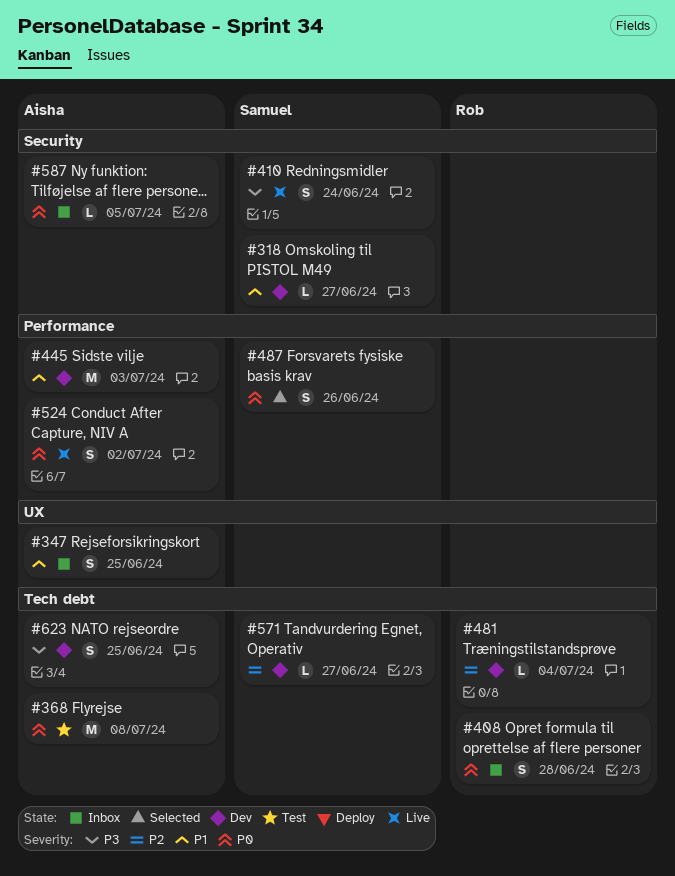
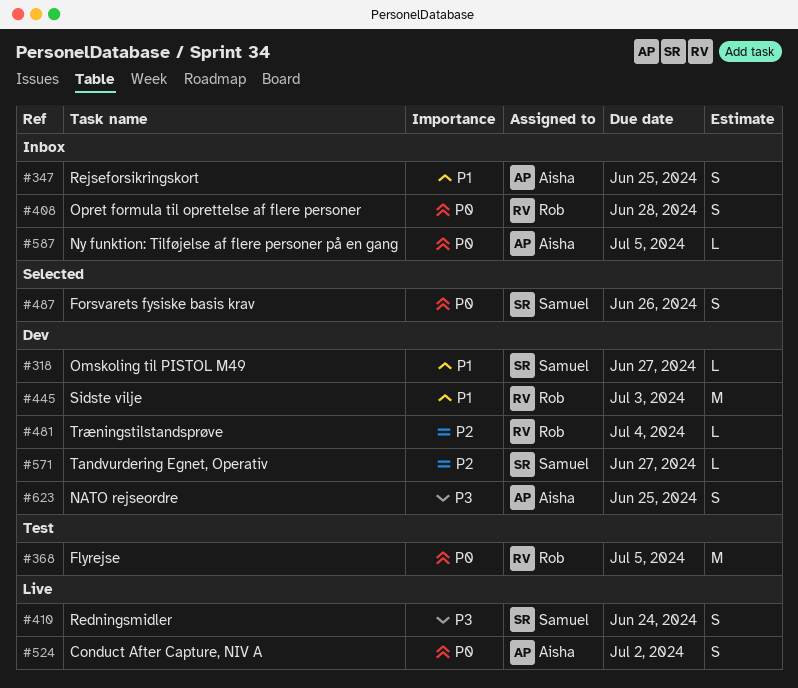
#368, owner: Aisha -> Rob
#368, due: Jul 8 -> Jul 5
#445, owner: Aisha -> Rob

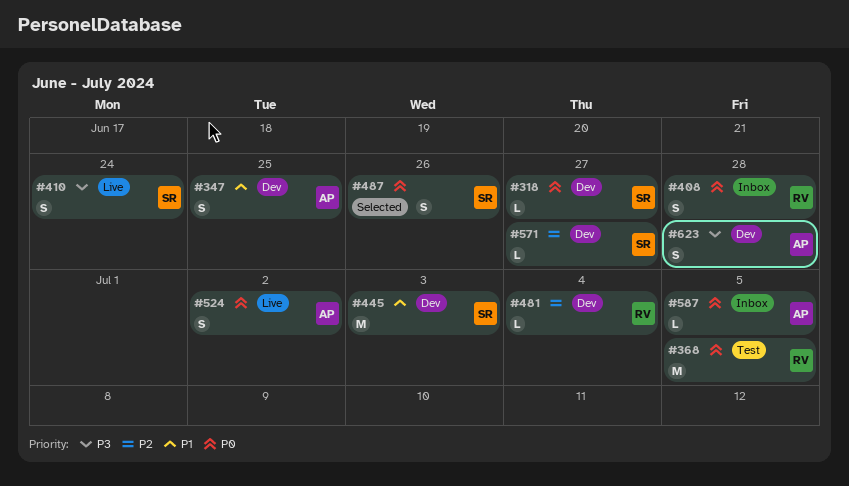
#318, priority: P1 -> P0
#347, status: Inbox -> Dev
#445, owner: Rob -> Samuel
#623, due: Jun 25 -> Jun 28

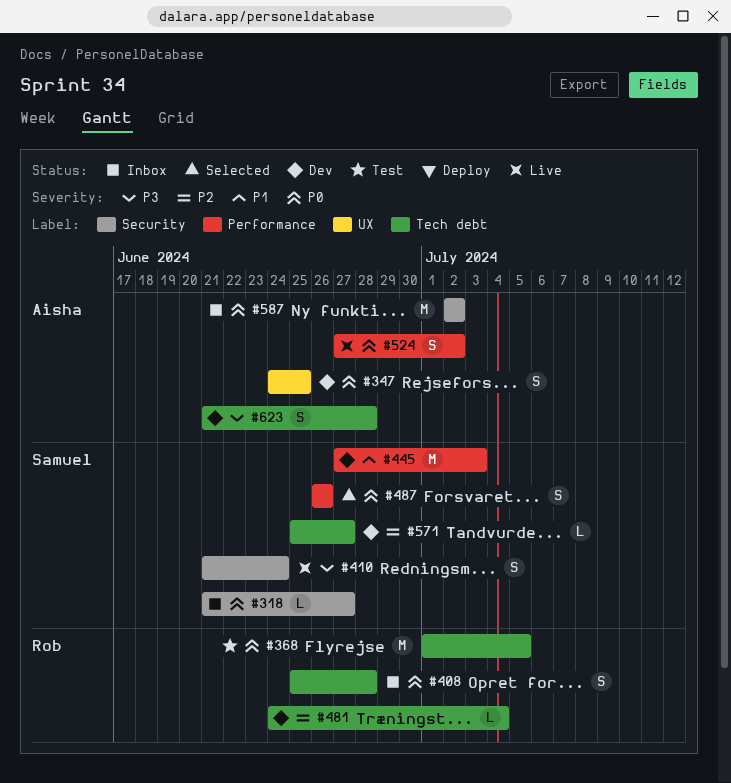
#318, status: Dev -> Inbox
#347, priority: P1 -> P0
#587, estimate: L -> M
#587, due: Jul 5 -> Jul 2

